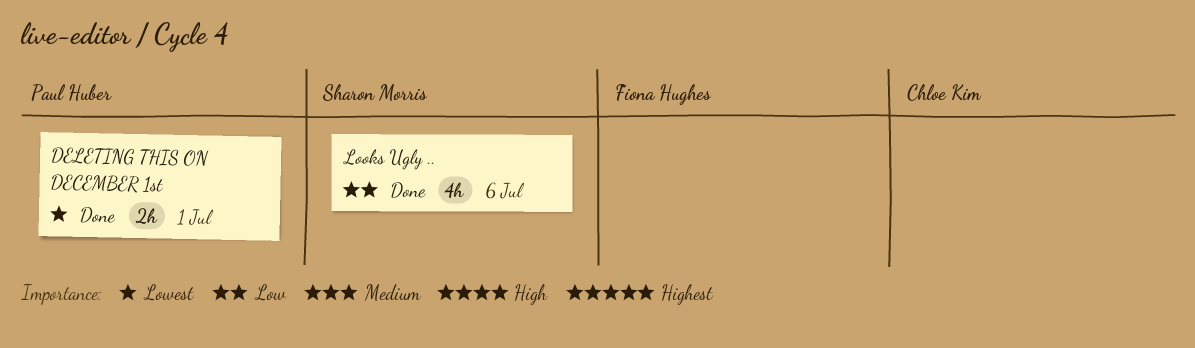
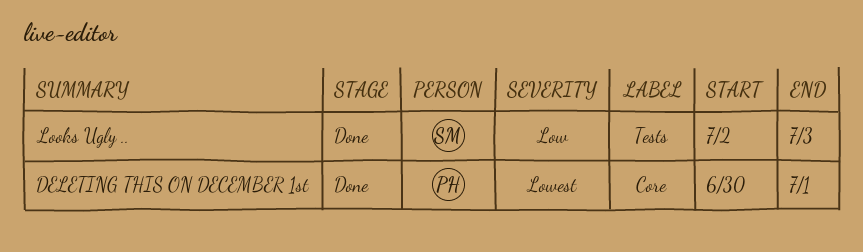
Looks Ugly .., due: Jul 6 -> Jul 3

